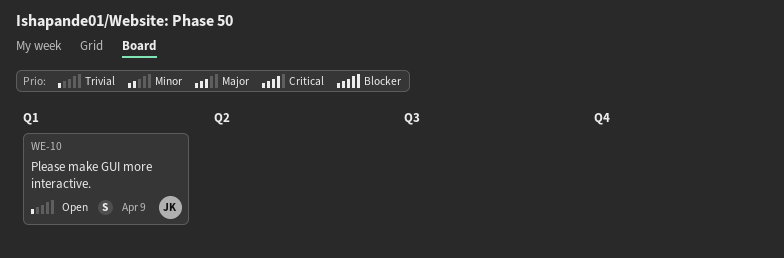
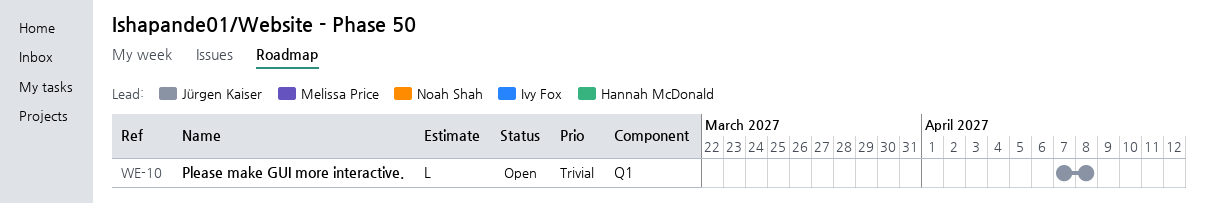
WE-10, estimate: S -> L
WE-10, due: Apr 9 -> Apr 8

